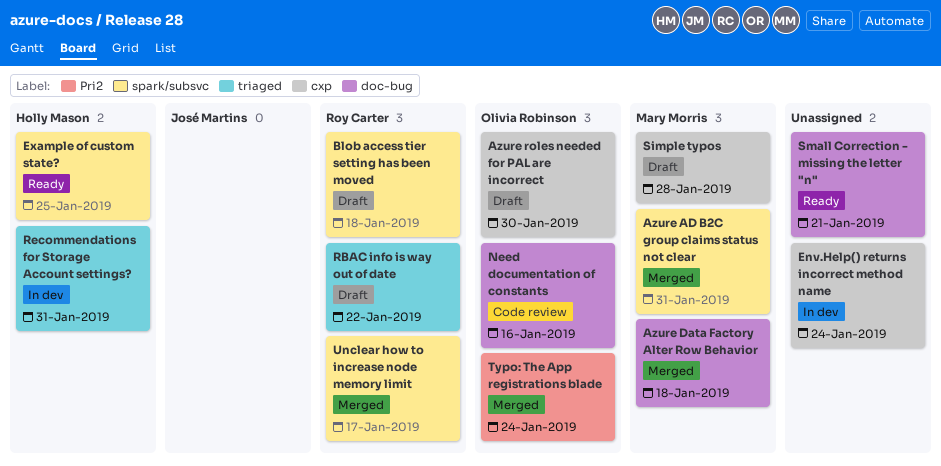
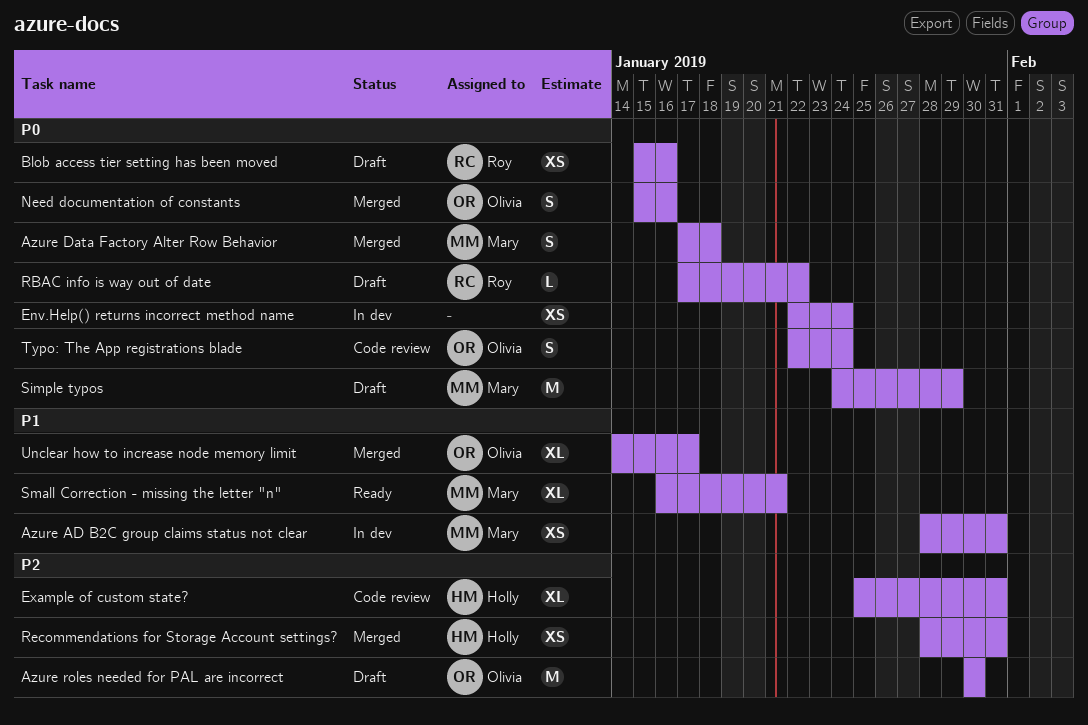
Azure AD B2C group claims status not clear, status: Merged -> In dev
Blob access tier setting has been moved, due: Jan 18 -> Jan 16
Example of custom state?, status: Ready -> Code review
Example of custom state?, due: Jan 25 -> Jan 31
Need documentation of constants, status: Code review -> Merged
Recommendations for Storage Account settings?, status: In dev -> Merged
Simple typos, due: Jan 28 -> Jan 29
Small Correction - missing the letter "n", owner: none -> Mary Morris
Typo: The App registrations blade, status: Merged -> Code review
Unclear how to increase node memory limit, owner: Roy Carter -> Olivia Robinson

